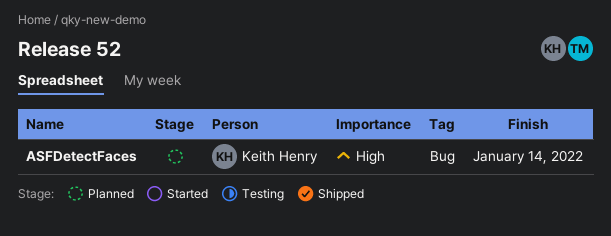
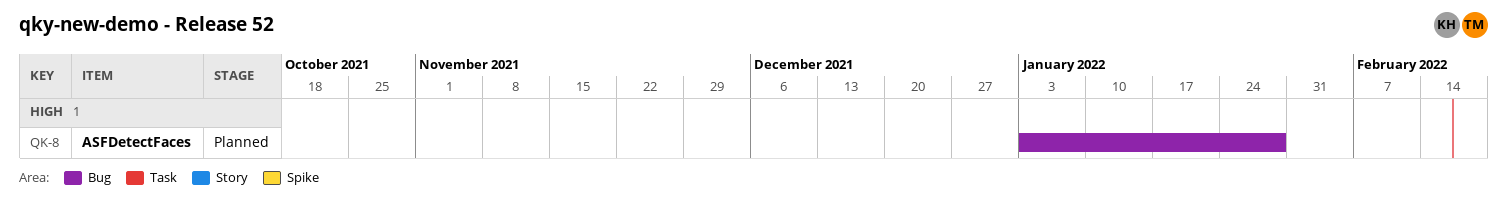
ASFDetectFaces, due: Jan 14 -> Jan 28

